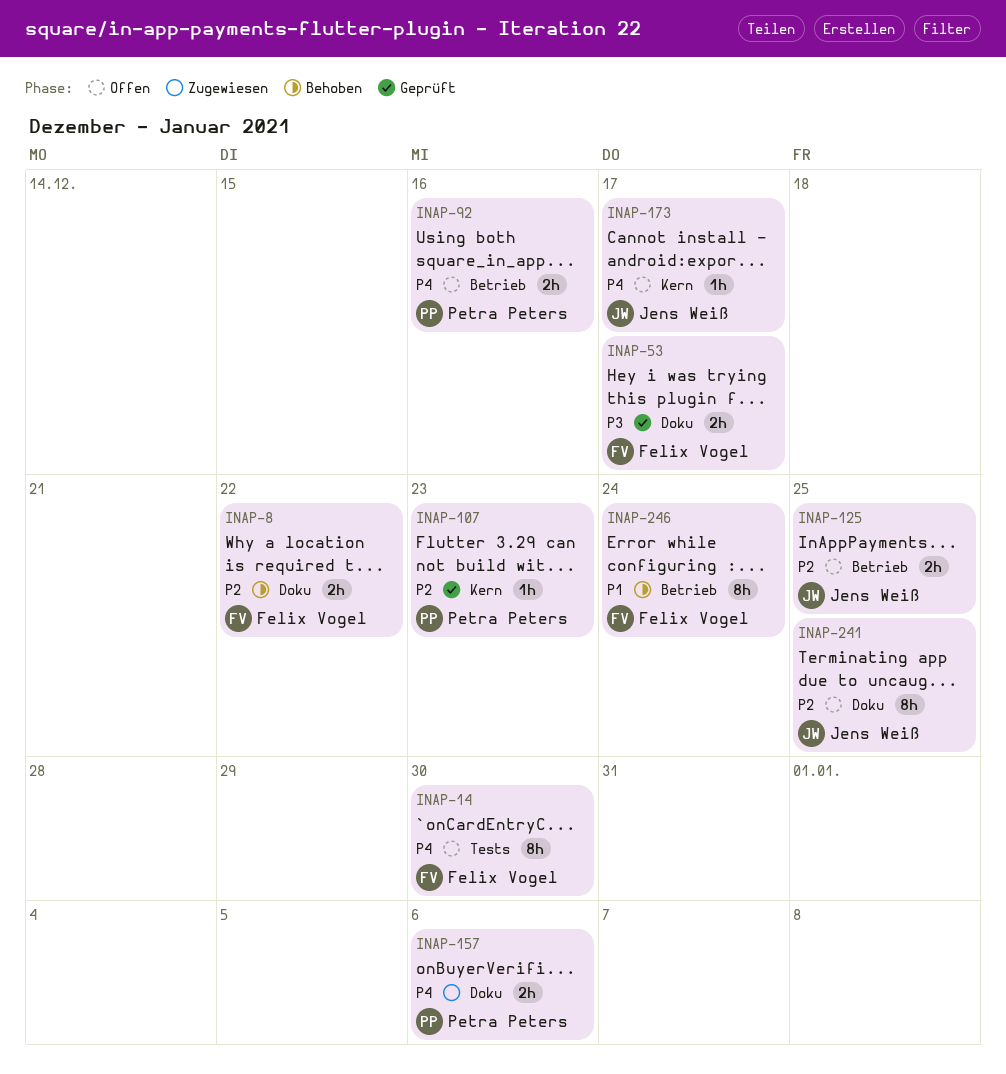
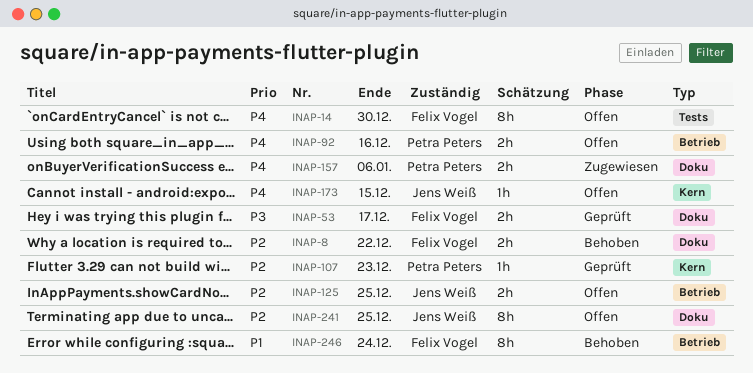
INAP-173, due: Dec 17 -> Dec 15

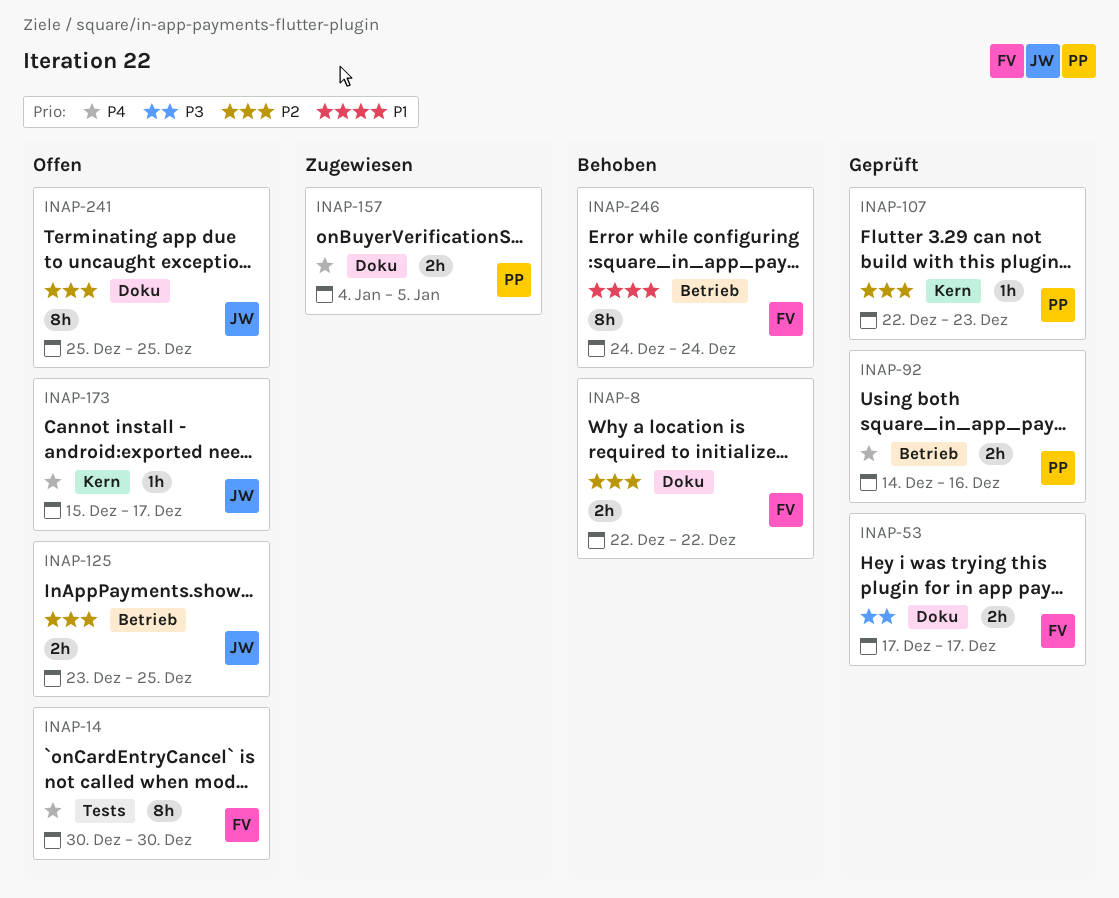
INAP-92, status: Offen -> Geprüft
INAP-157, due: Jan 6 -> Jan 5
INAP-173, due: Dec 15 -> Dec 17

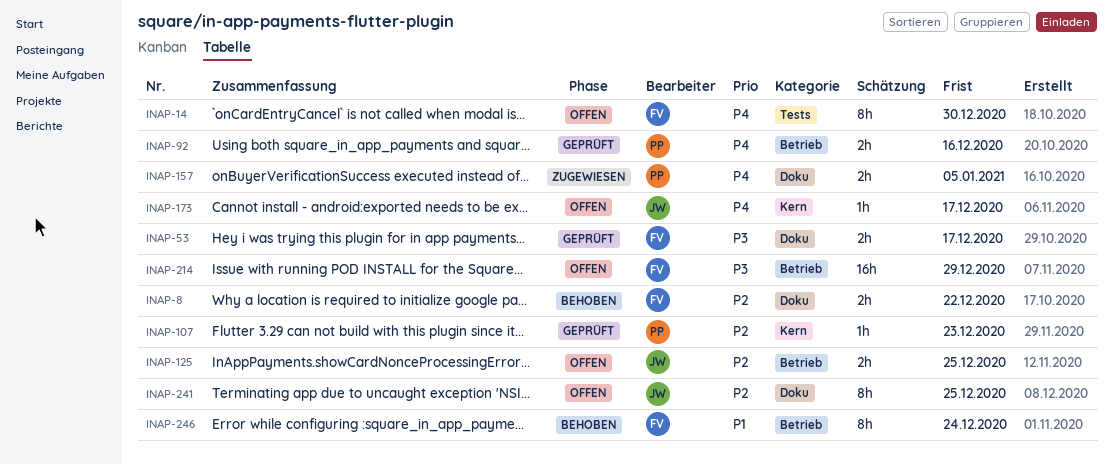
INAP-214: none -> present

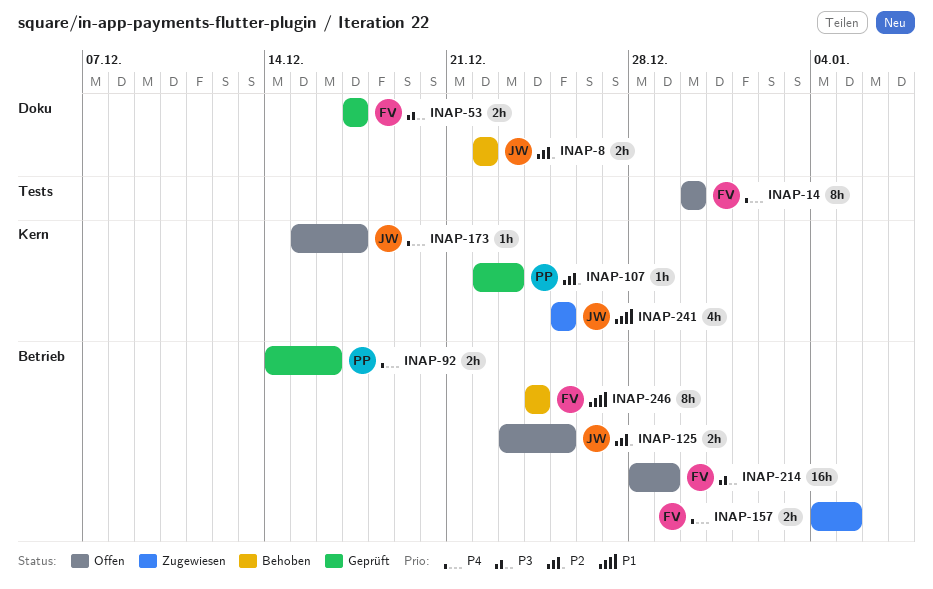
INAP-8, owner: FV -> JW
INAP-157, owner: PP -> FV
INAP-157, label: Doku -> Betrieb
INAP-241, status: Offen -> Zugewiesen
INAP-241, priority: P2 -> P1
INAP-241, label: Doku -> Kern
INAP-241, estimate: 8h -> 4h

